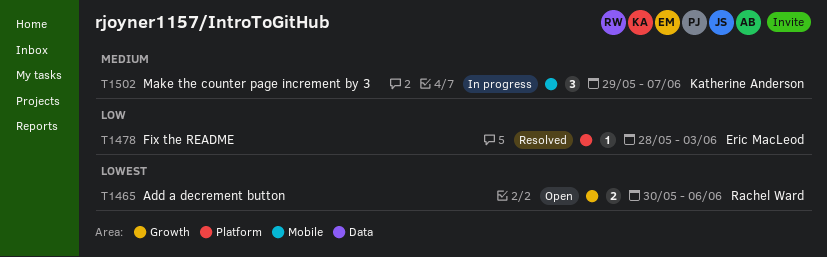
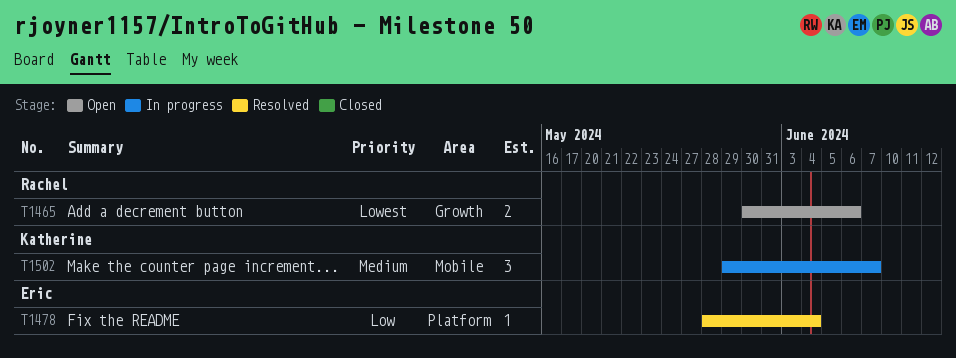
T1478, due: Jun 3 -> Jun 4

